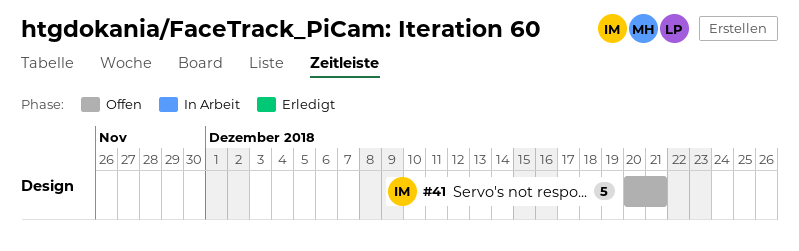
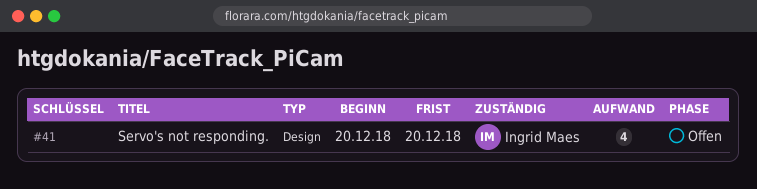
#41, estimate: 5 -> 4
#41, due: Dec 21 -> Dec 20

